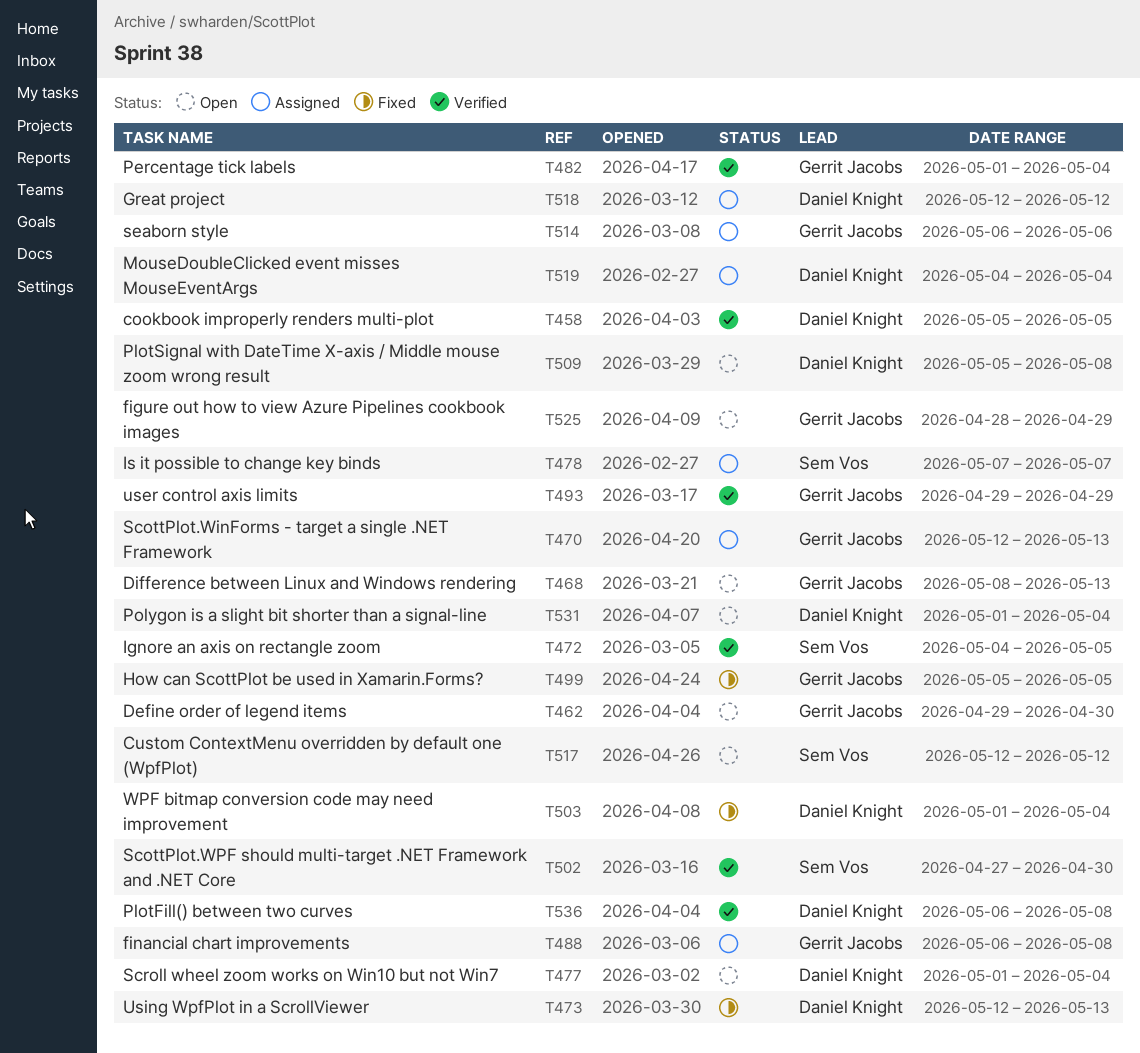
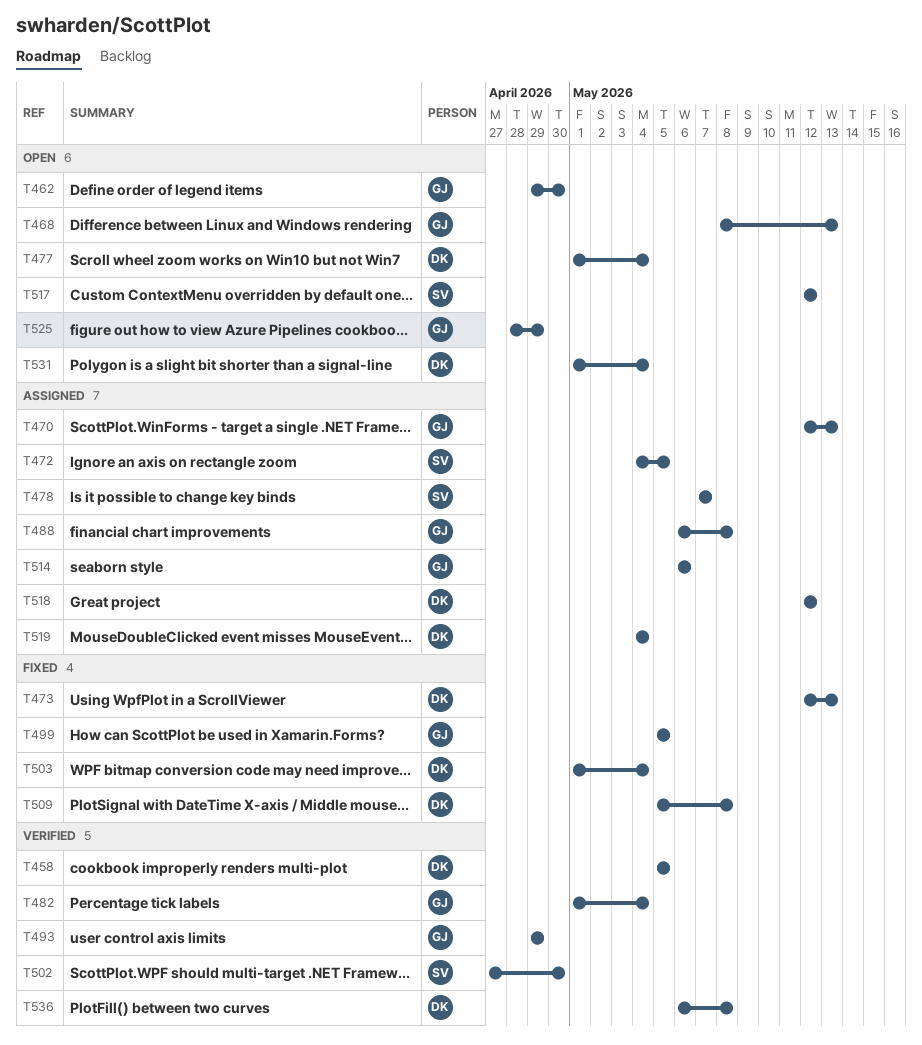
T472, status: Verified -> Assigned
T509, status: Open -> Fixed

